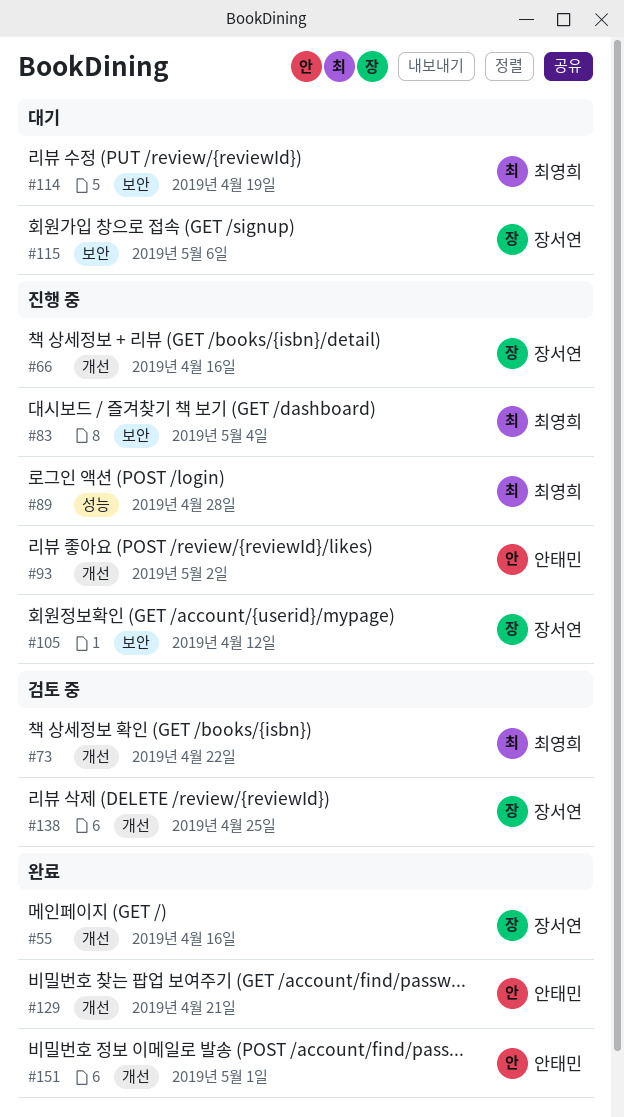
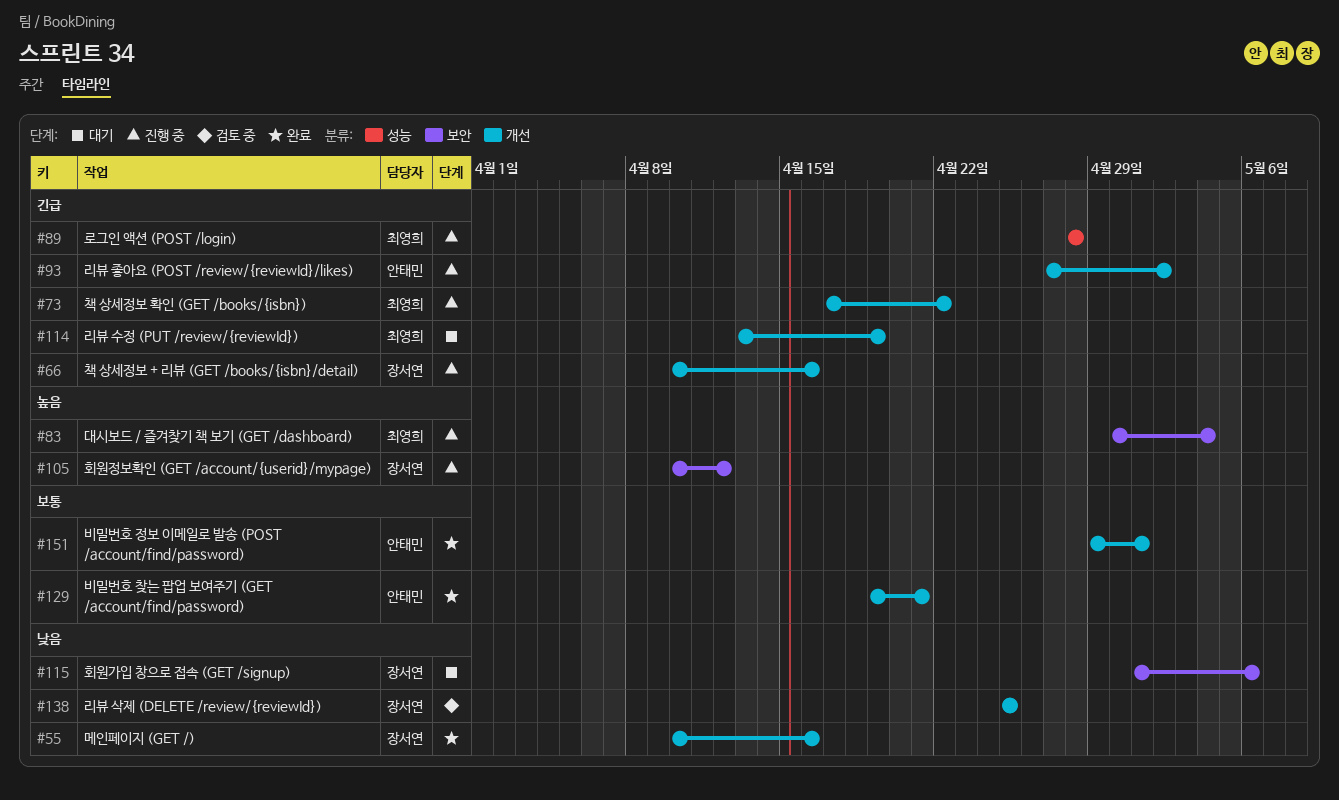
#73, status: 검토 중 -> 진행 중
#114, label: 보안 -> 개선

